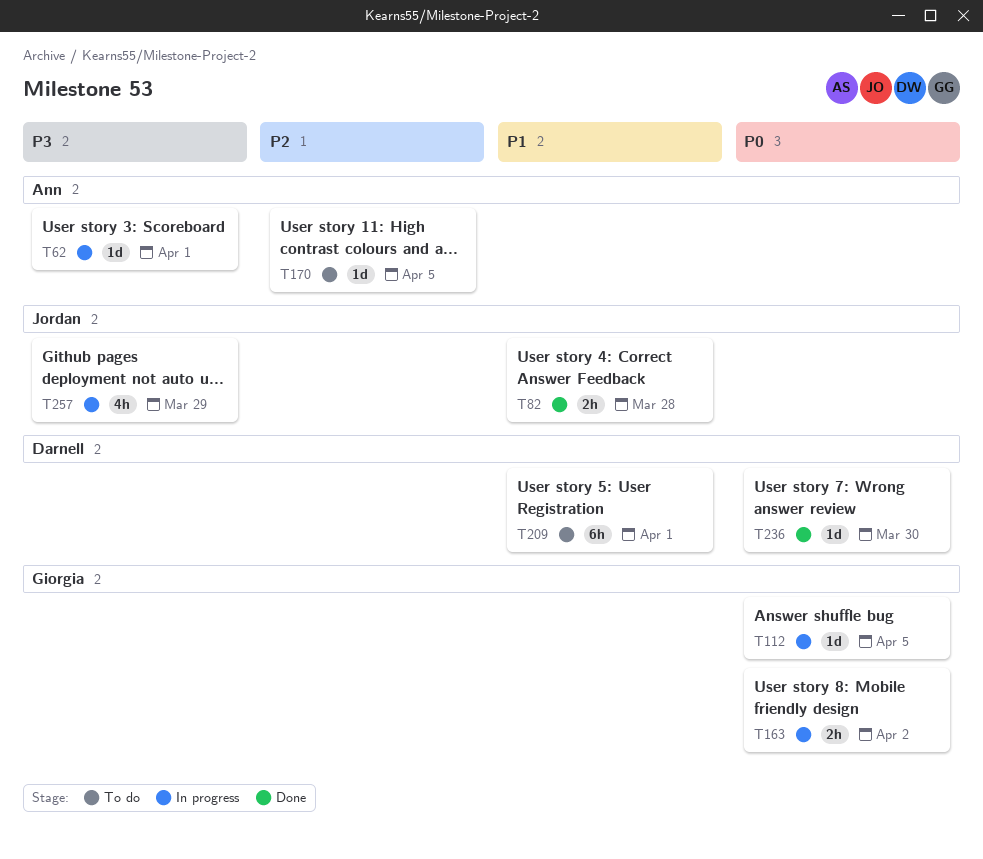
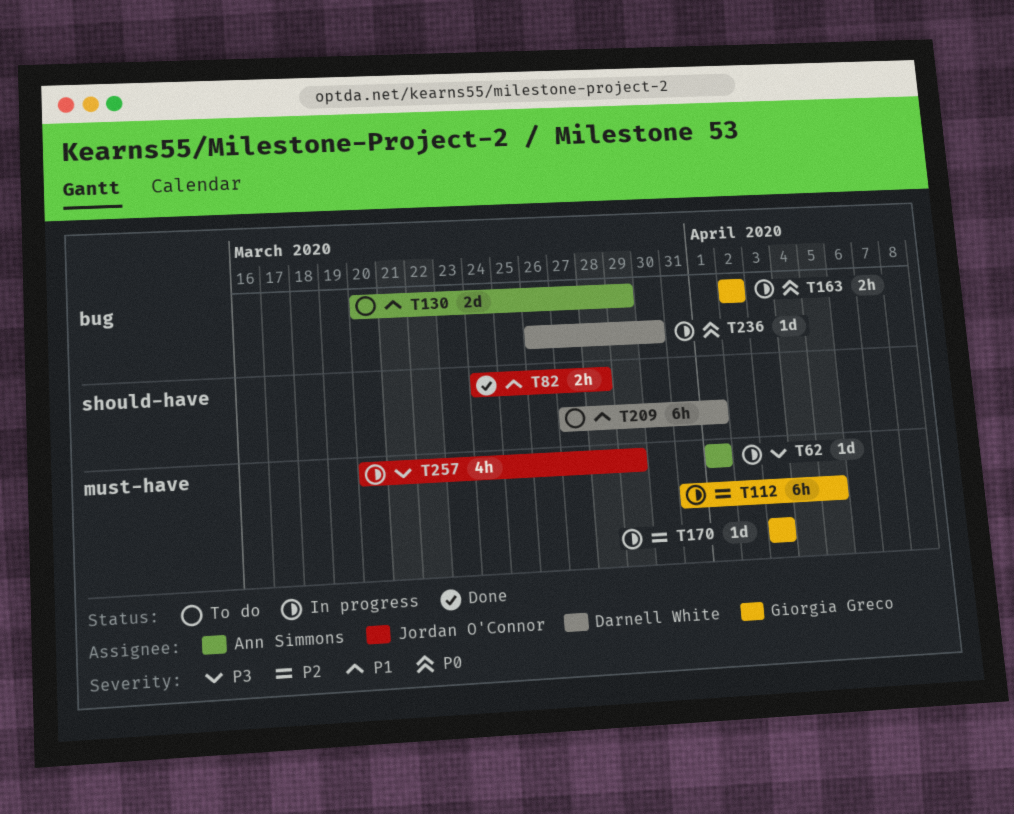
T112, priority: P0 -> P2
T112, estimate: 1d -> 6h
T130: none -> present
T170, status: To do -> In progress
T170, owner: Ann Simmons -> Giorgia Greco
T170, due: Apr 5 -> Apr 3
T236, status: Done -> In progress

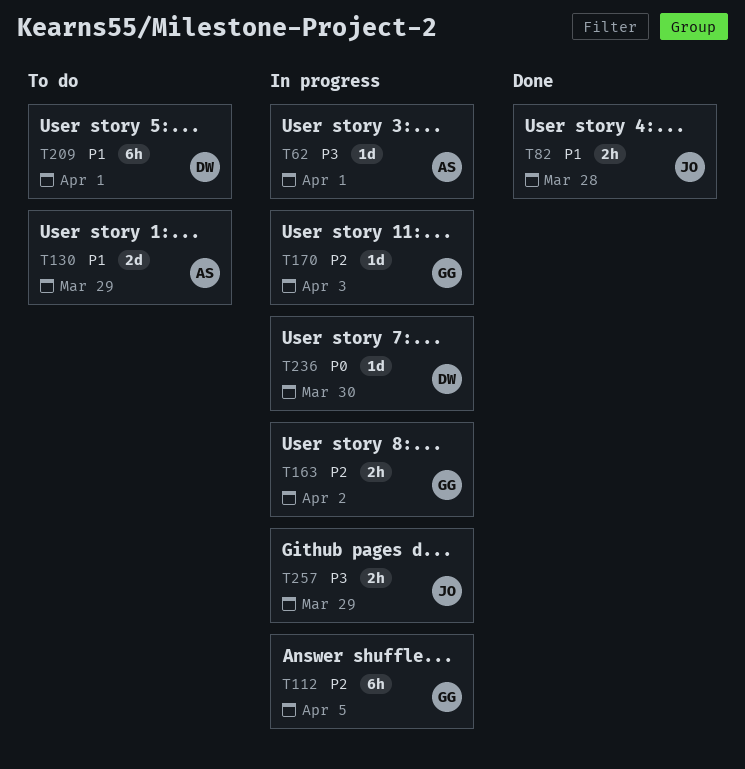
T163, priority: P0 -> P2
T257, estimate: 4h -> 2h

